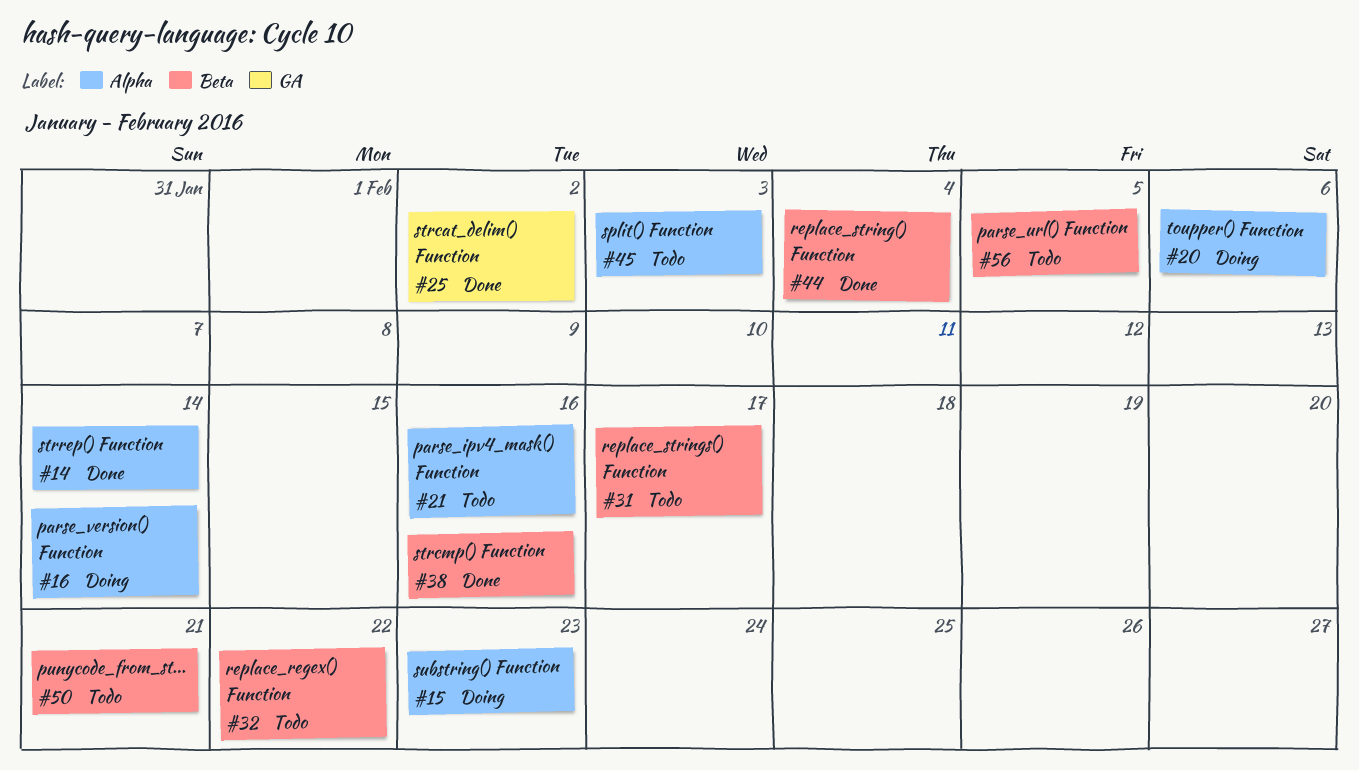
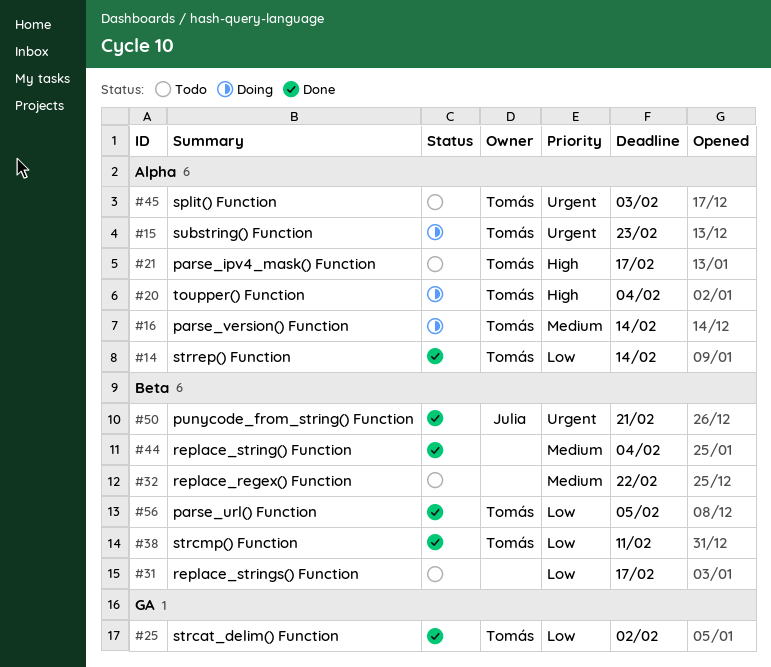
#20, due: Feb 6 -> Feb 4
#21, due: Feb 16 -> Feb 17
#38, due: Feb 16 -> Feb 11
#50, status: Todo -> Done
#56, status: Todo -> Done

